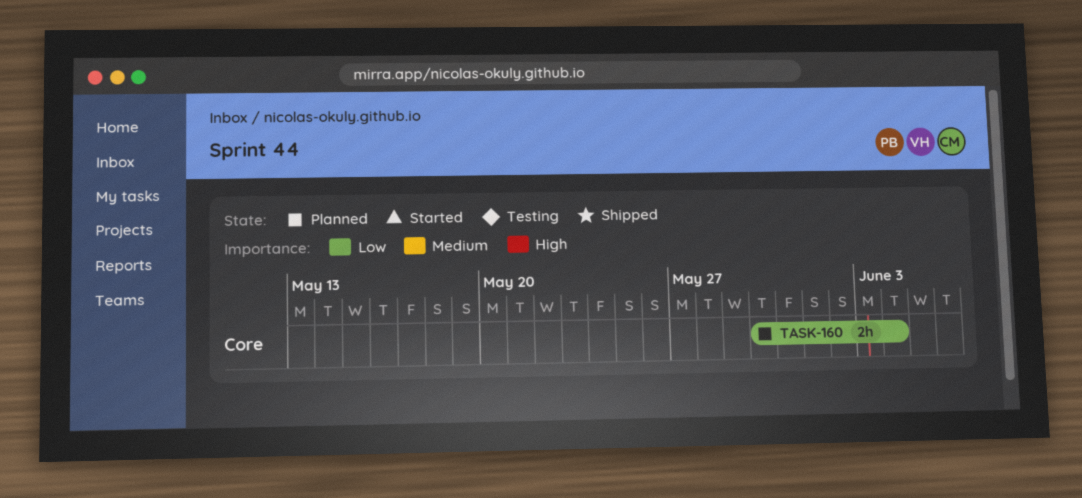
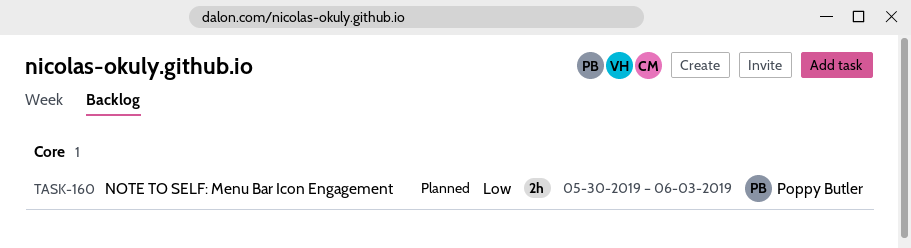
TASK-160, due: Jun 4 -> Jun 3

